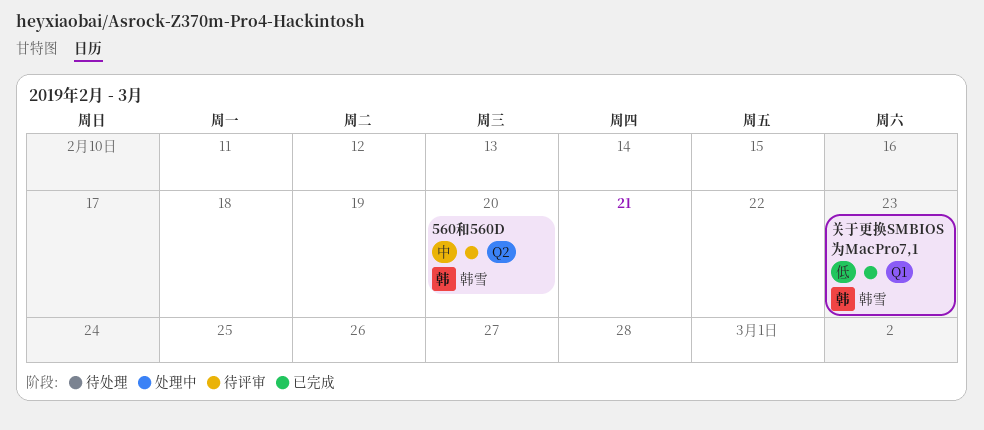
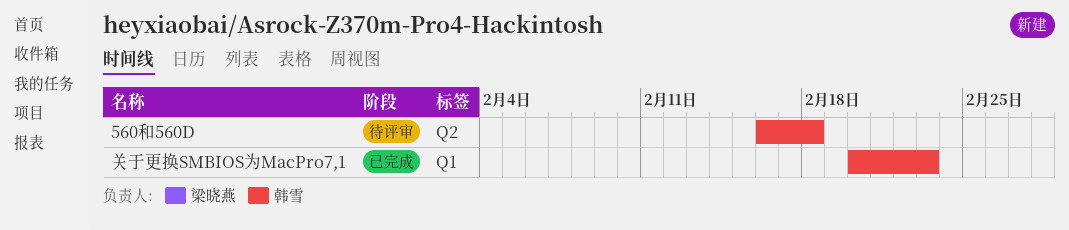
560和560D, due: Feb 20 -> Feb 18

